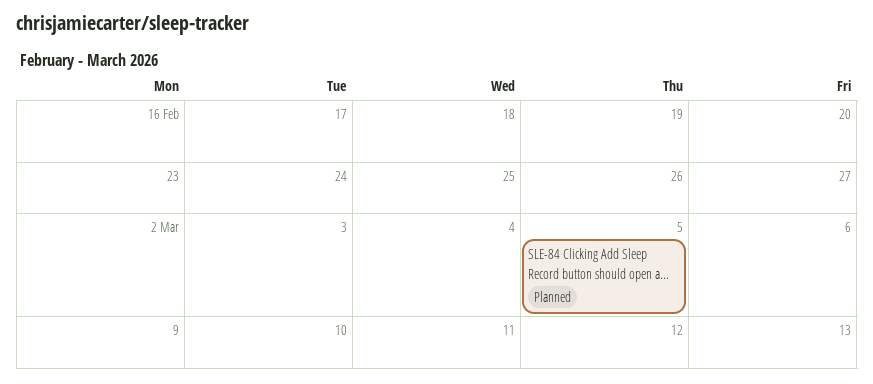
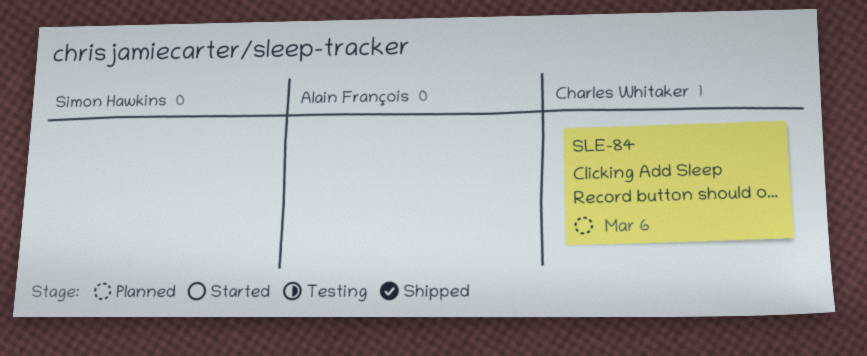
SLE-84, due: Mar 5 -> Mar 6

